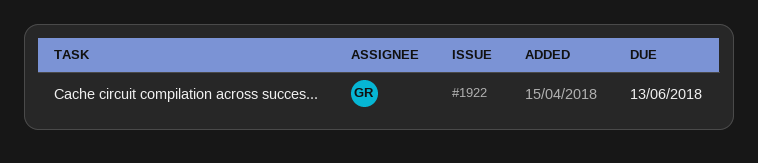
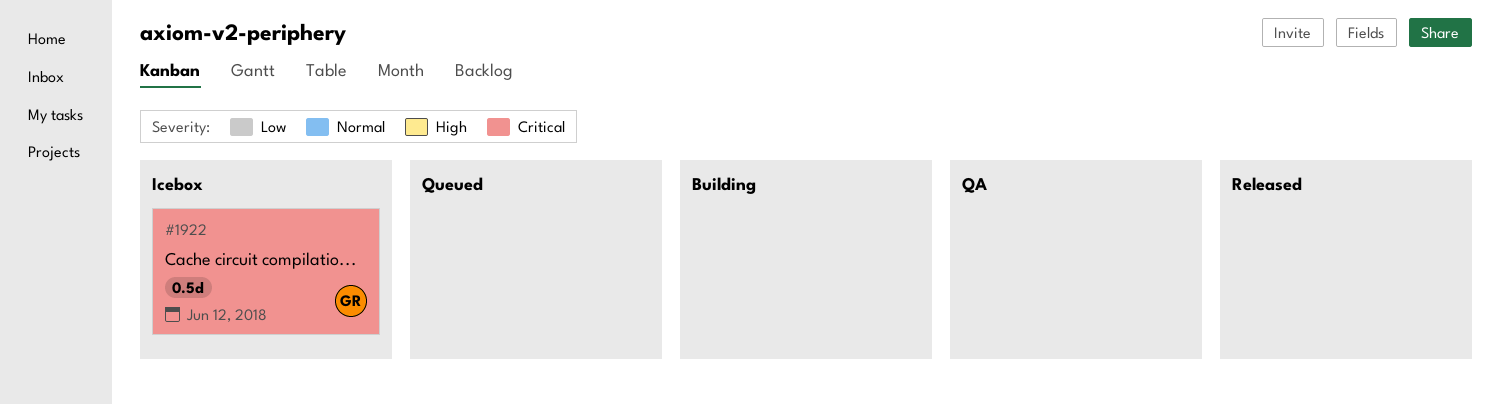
#1922, due: Jun 13 -> Jun 12

